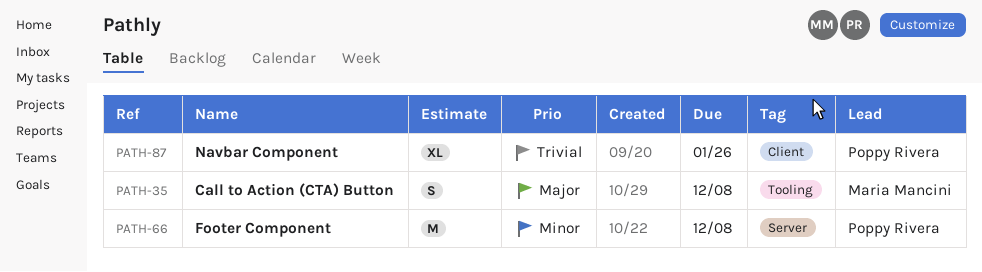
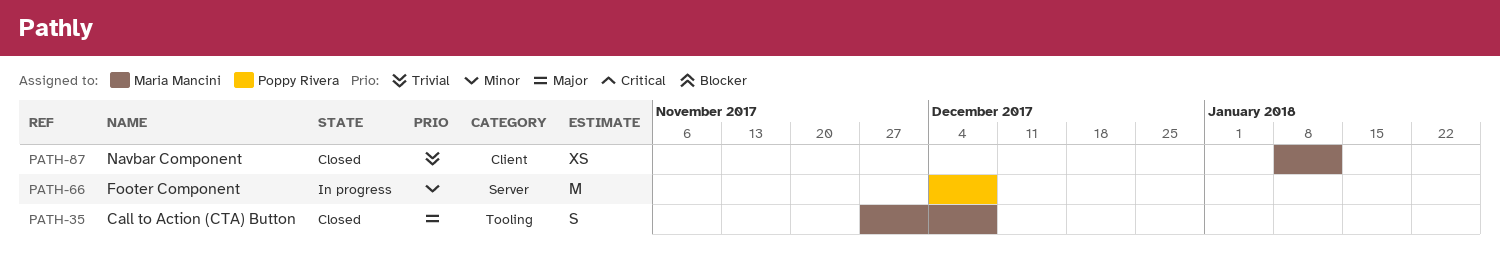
PATH-87, owner: Poppy Rivera -> Maria Mancini
PATH-87, estimate: XL -> XS
PATH-87, due: Jan 26 -> Jan 12

